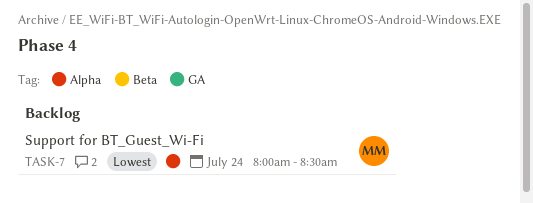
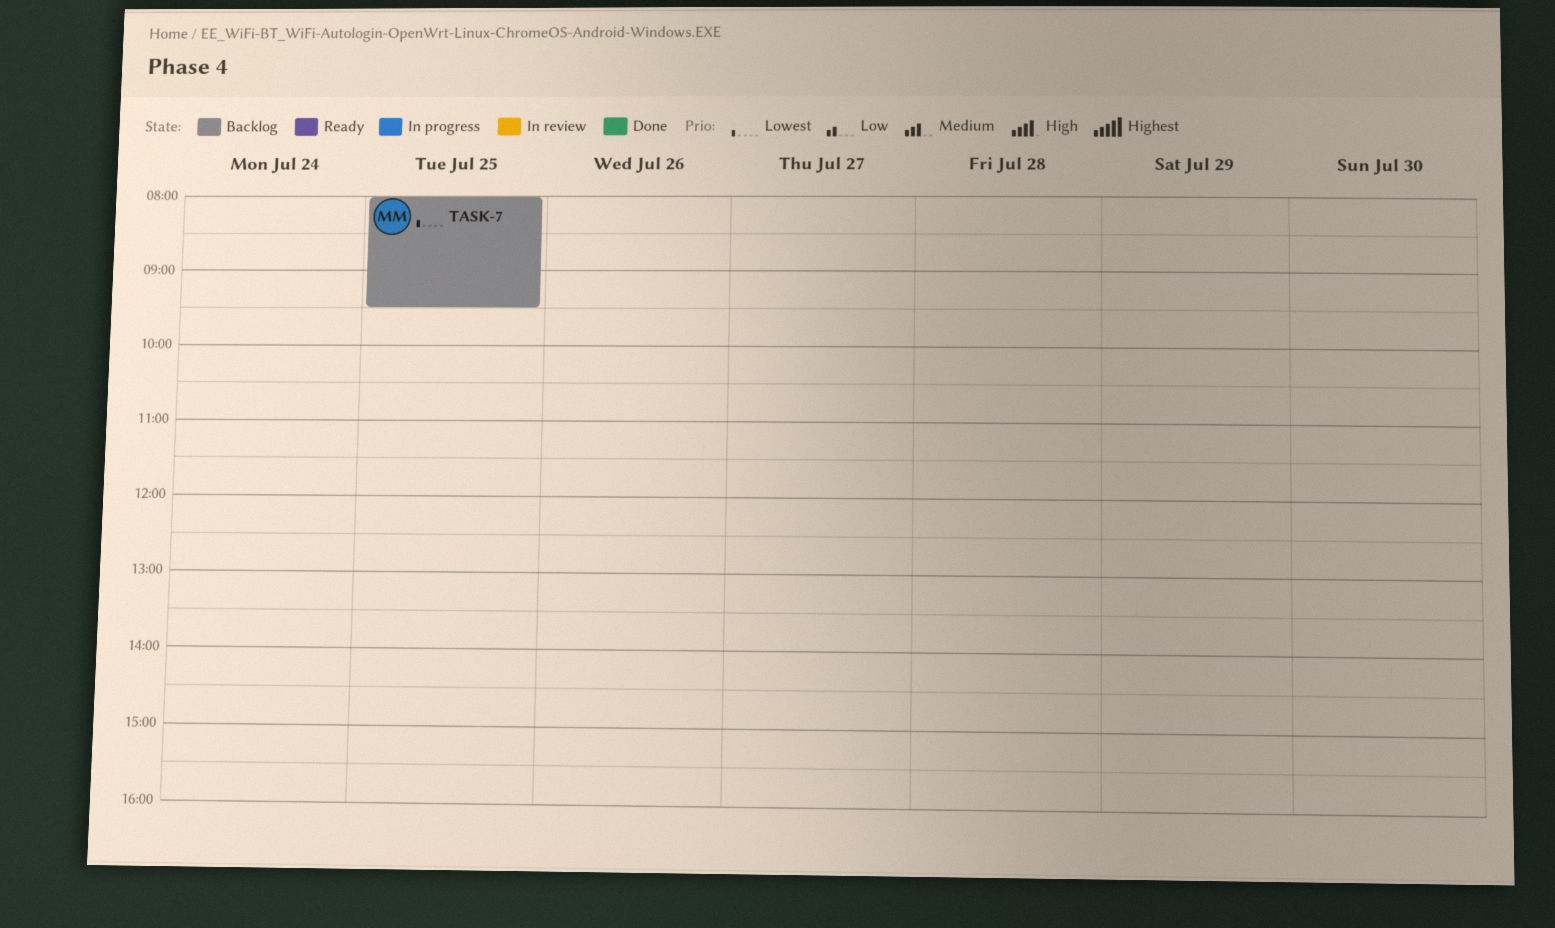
TASK-7, day: Jul 24 -> Jul 25
TASK-7, ends: 08:30 -> 09:30

